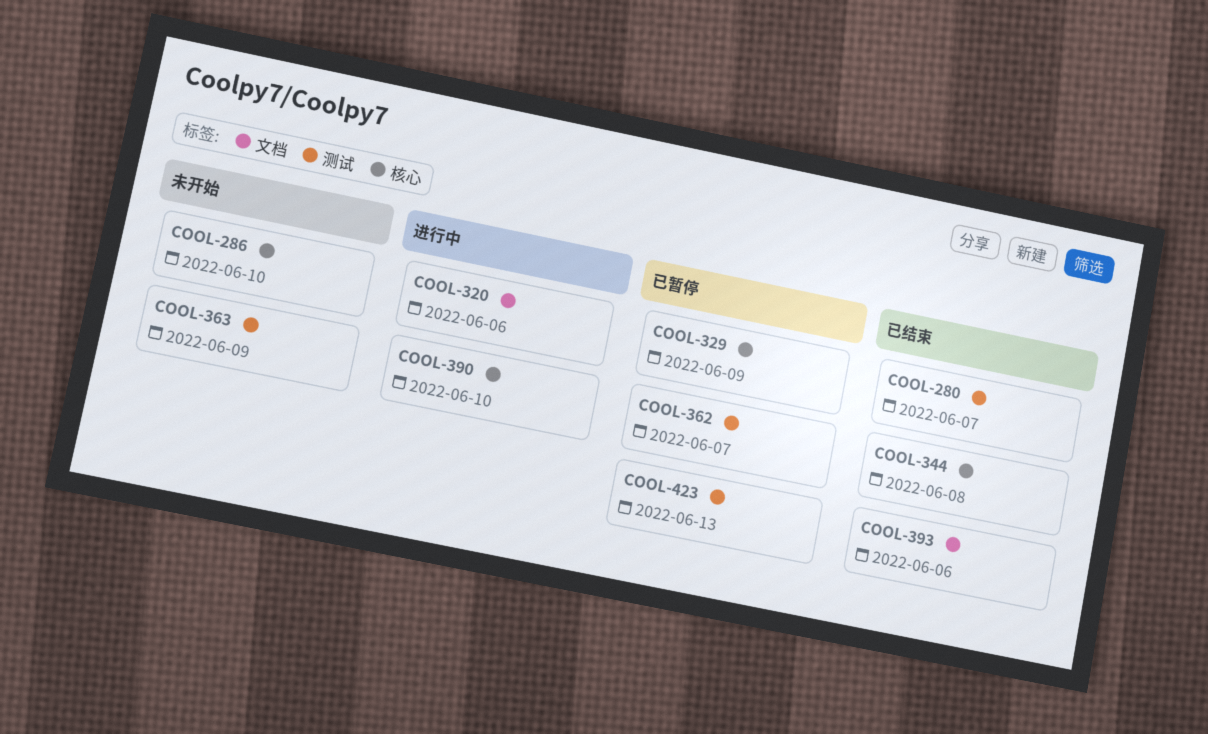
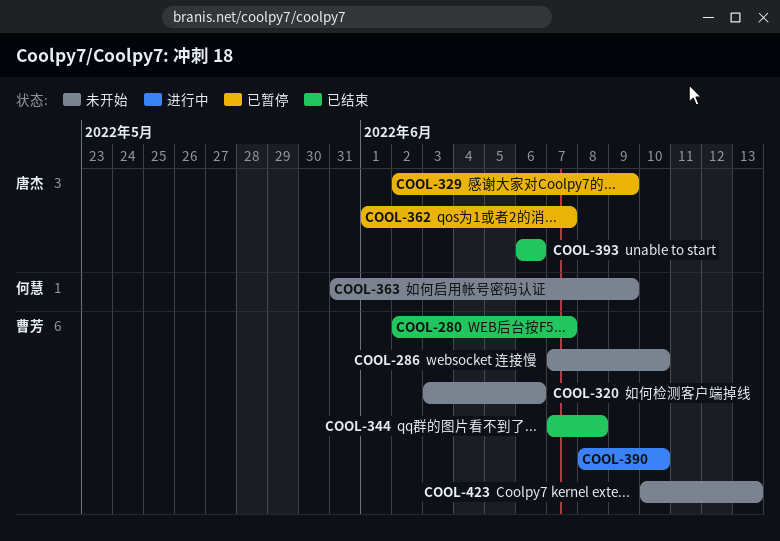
COOL-320, status: 进行中 -> 未开始
COOL-423, status: 已暂停 -> 未开始

